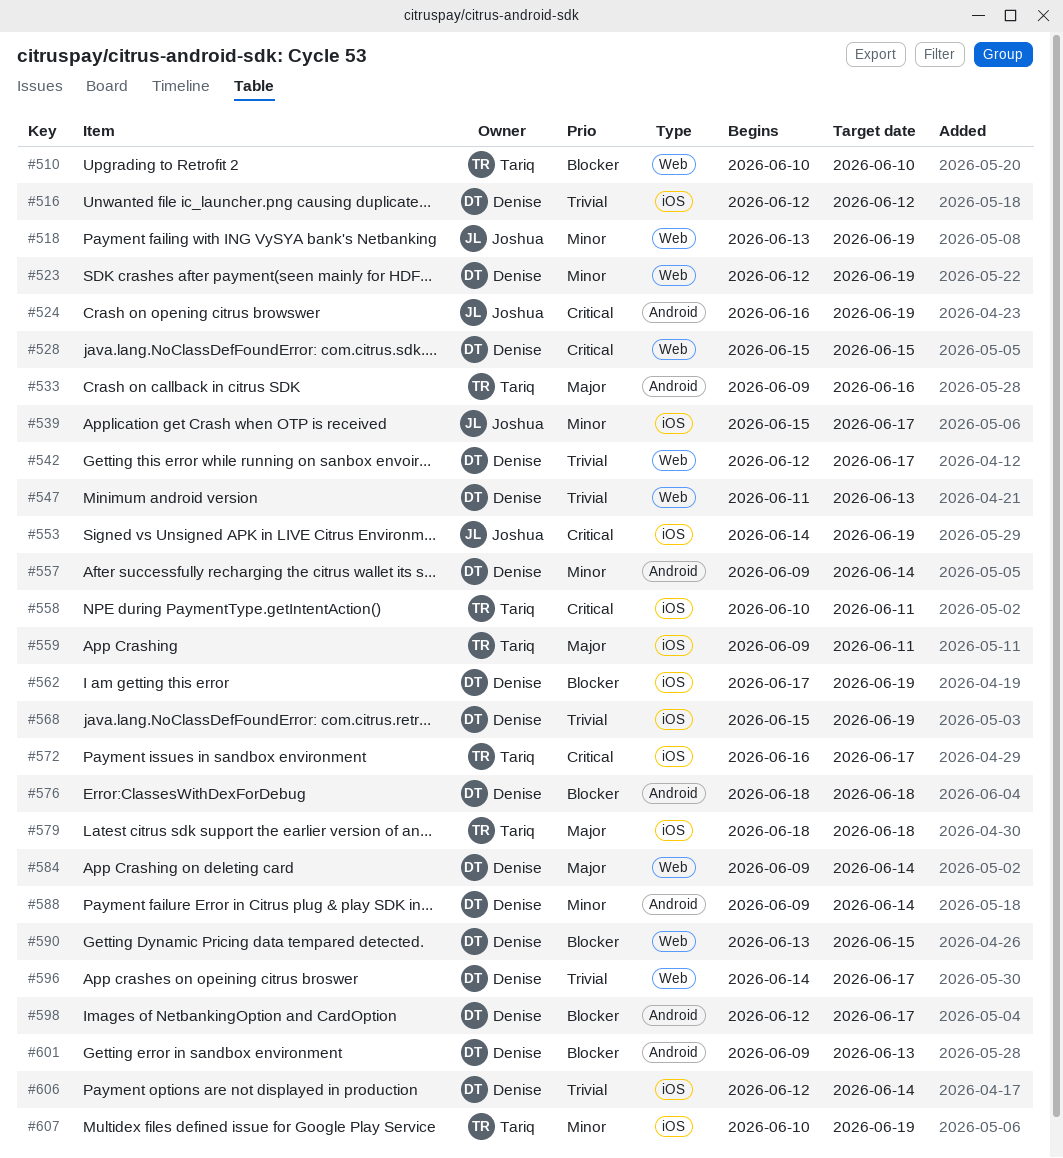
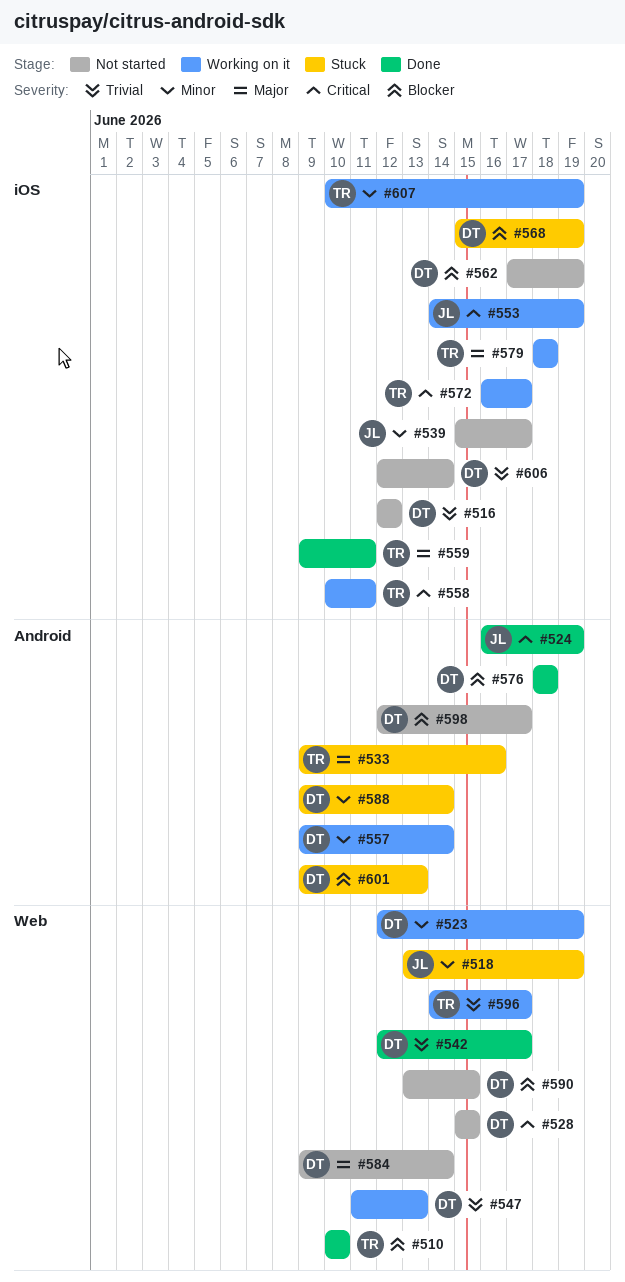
#568, priority: Trivial -> Blocker
#596, owner: Denise -> Tariq

